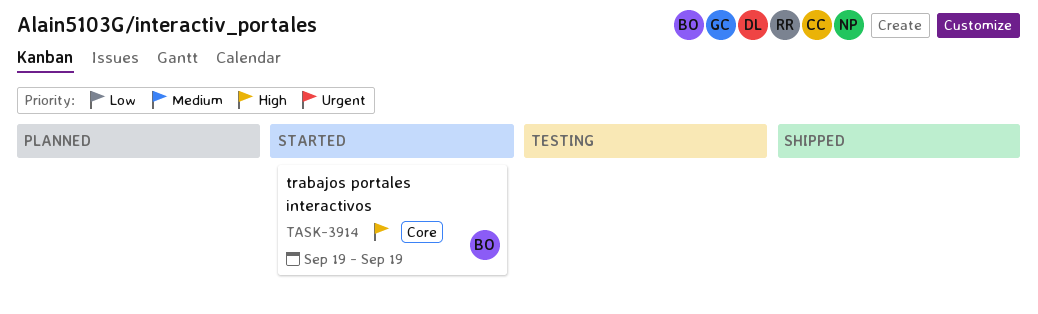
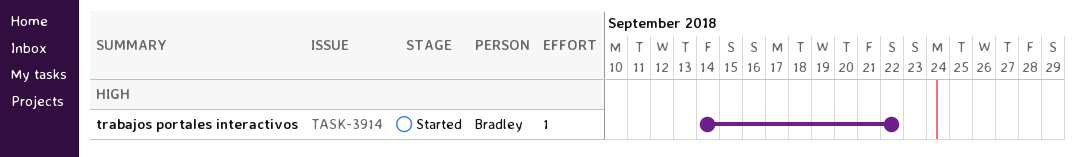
TASK-3914, start: Sep 19 -> Sep 14
TASK-3914, due: Sep 19 -> Sep 22

